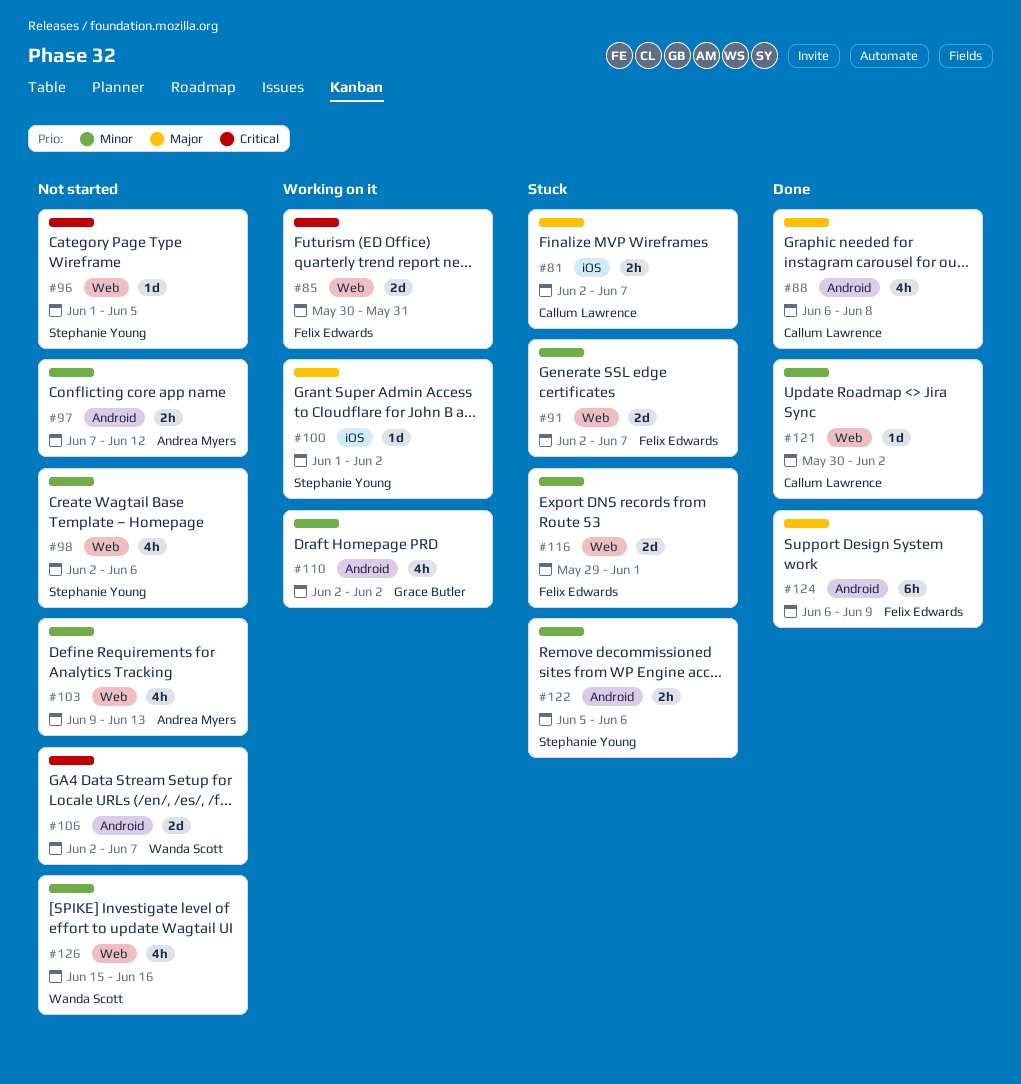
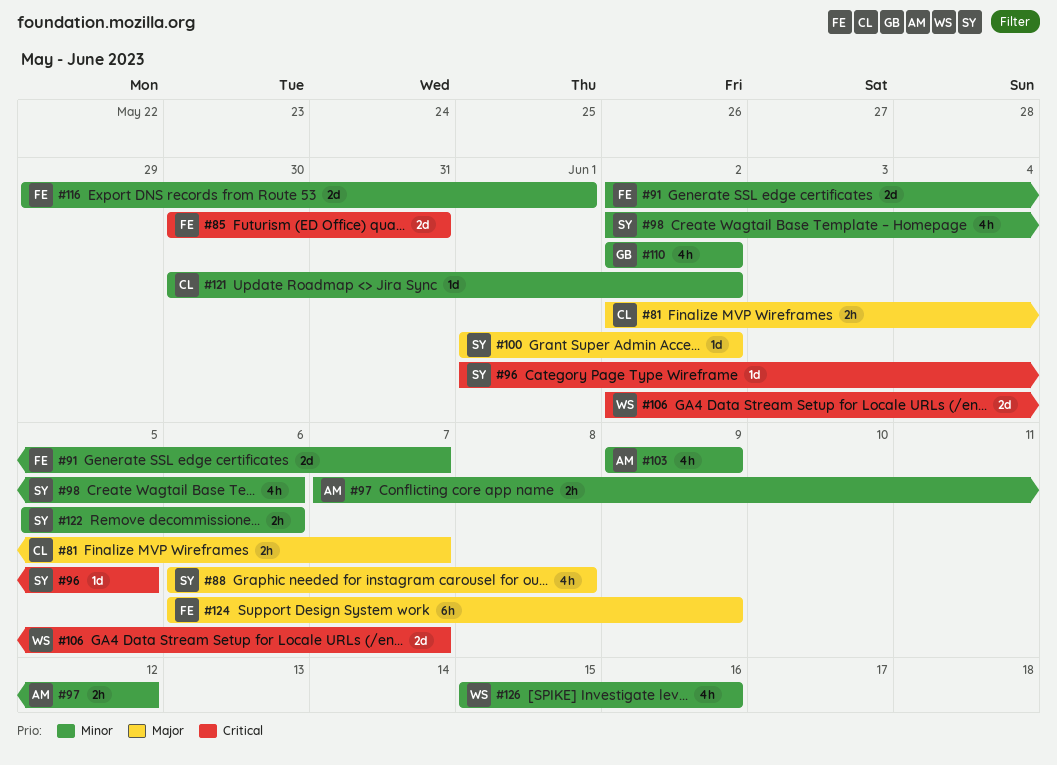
#88, owner: Callum Lawrence -> Stephanie Young
#103, due: Jun 13 -> Jun 9

